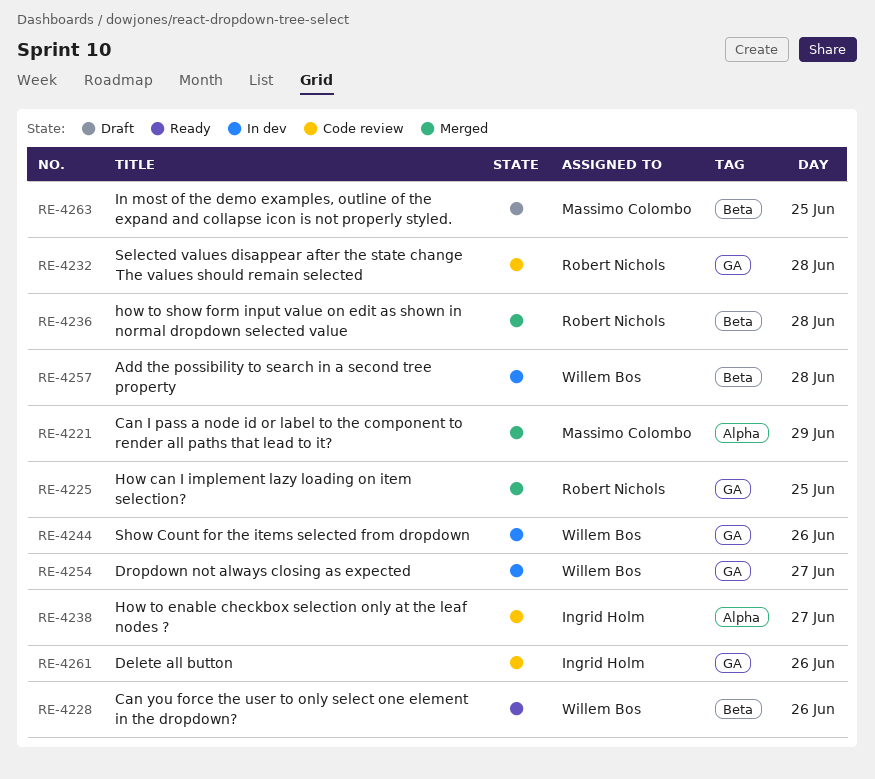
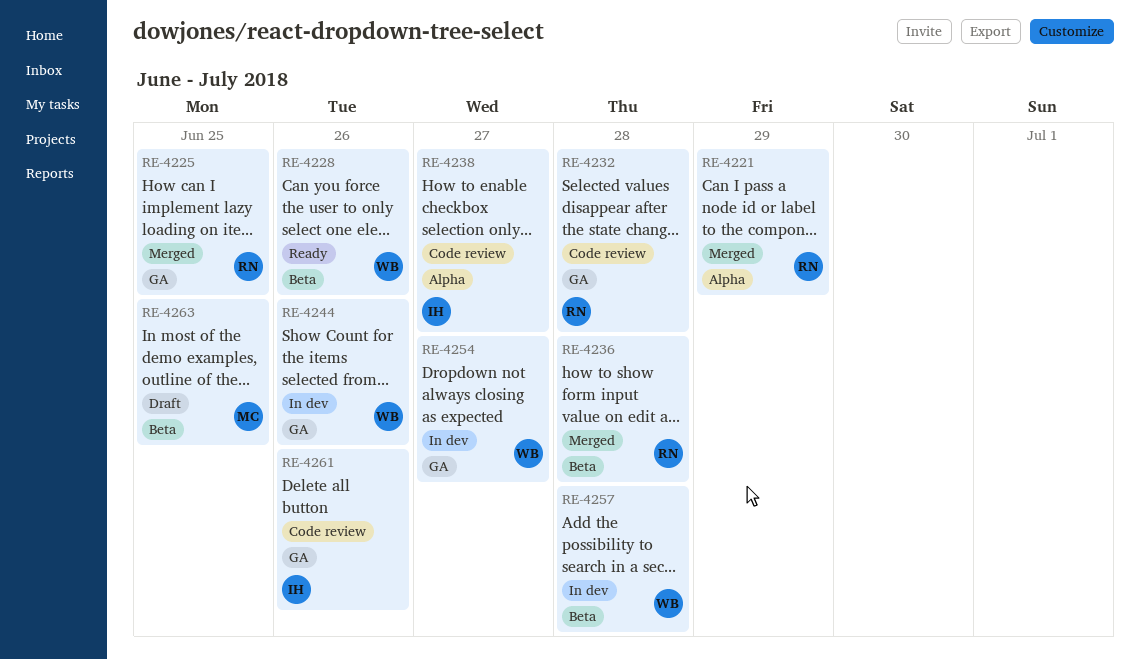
RE-4221, owner: Massimo Colombo -> Robert Nichols

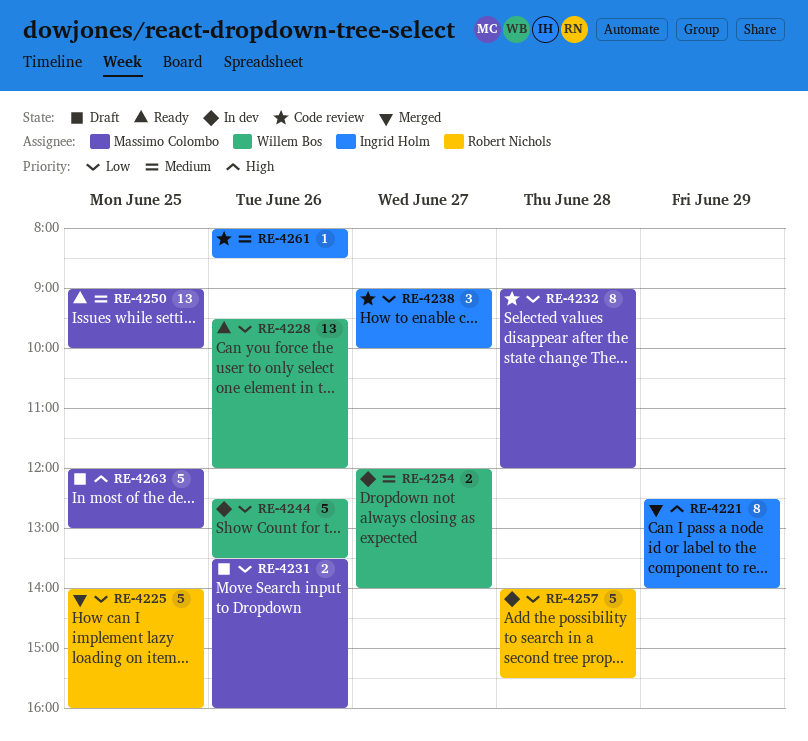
RE-4221, owner: Robert Nichols -> Ingrid Holm
RE-4231: none -> present
RE-4232, owner: Robert Nichols -> Massimo Colombo
RE-4236: present -> none
RE-4250: none -> present
RE-4257, owner: Willem Bos -> Robert Nichols

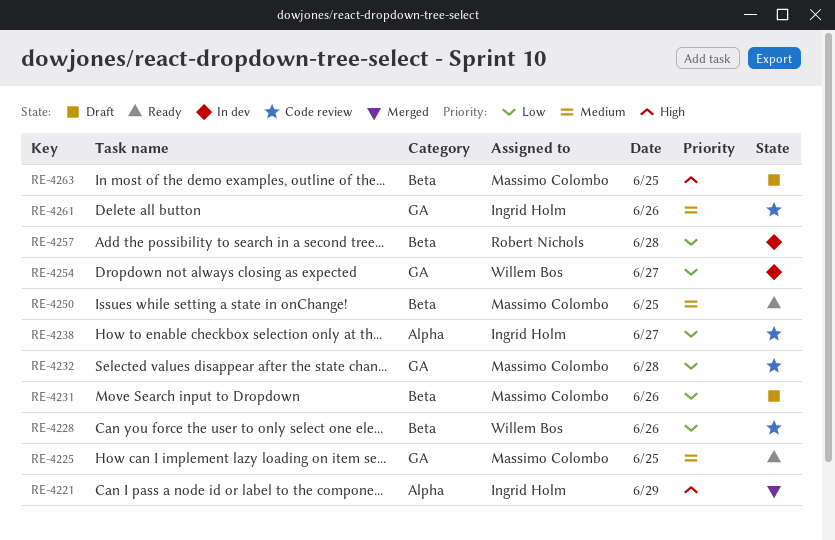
RE-4225, status: Merged -> Ready
RE-4225, owner: Robert Nichols -> Massimo Colombo
RE-4225, priority: Low -> Medium
RE-4228, status: Ready -> Code review
RE-4244: present -> none
RE-4254, priority: Medium -> Low

